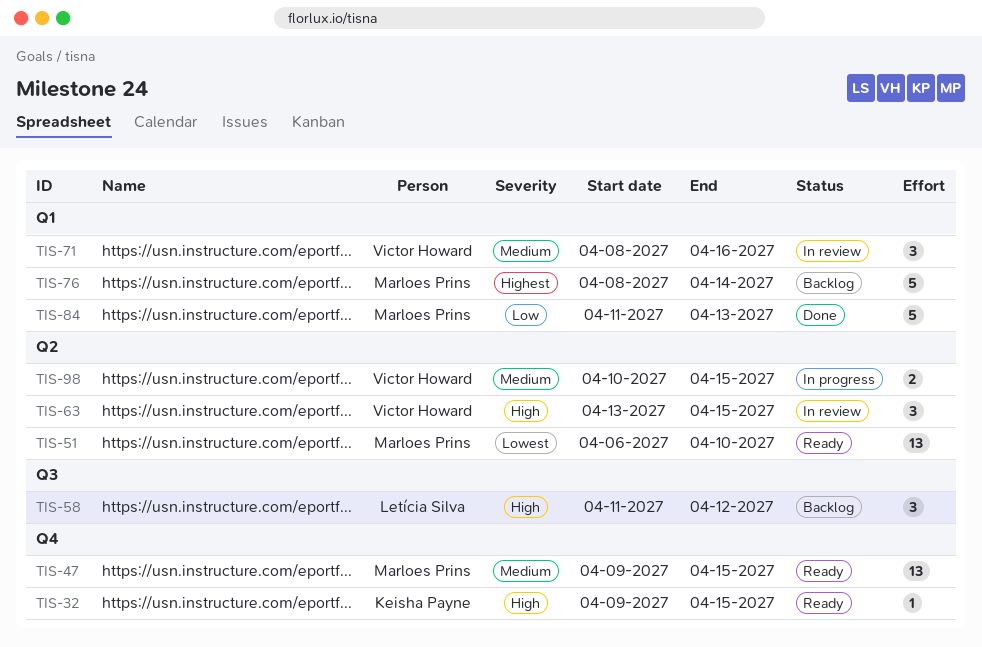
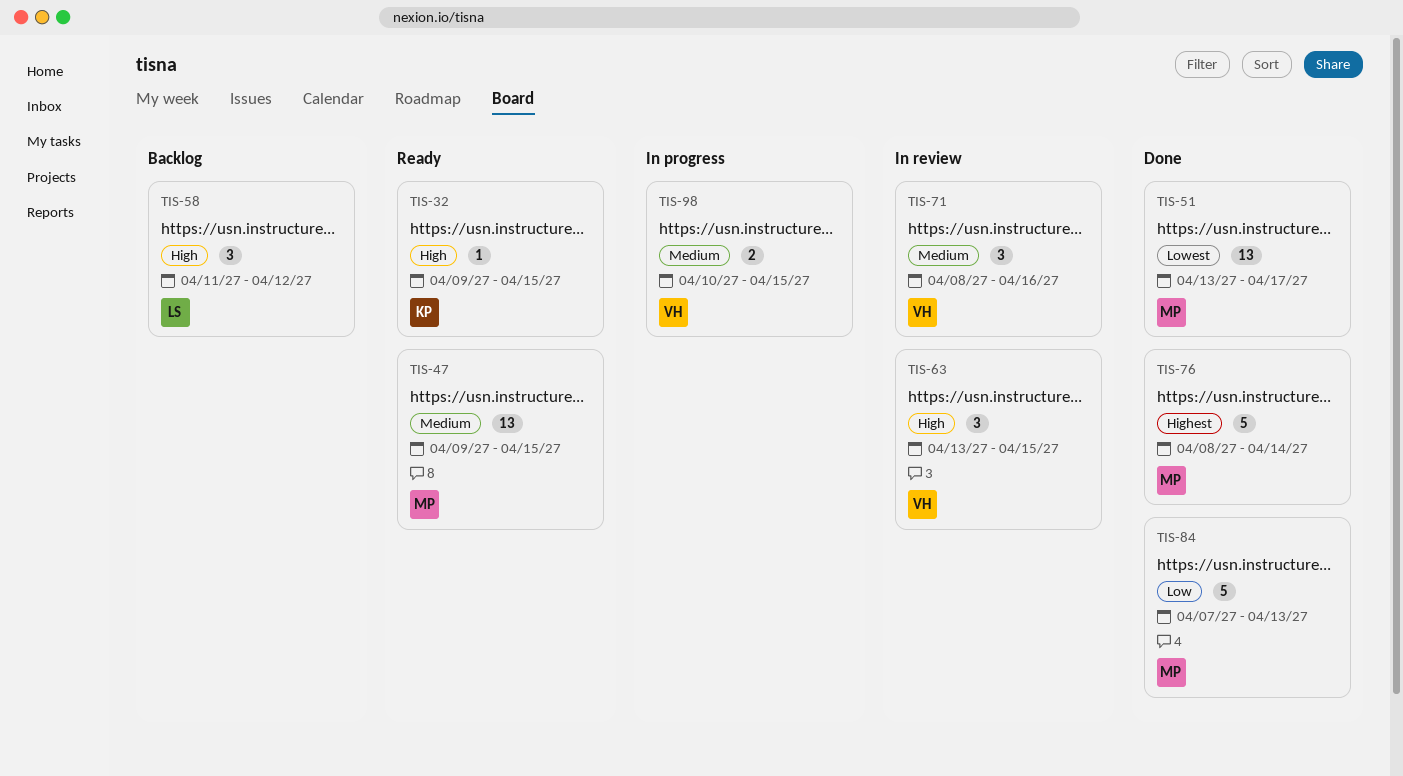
TIS-51, status: Ready -> Done
TIS-51, start: Apr 6 -> Apr 13
TIS-51, due: Apr 10 -> Apr 17
TIS-76, status: Backlog -> Done
TIS-84, start: Apr 11 -> Apr 7

